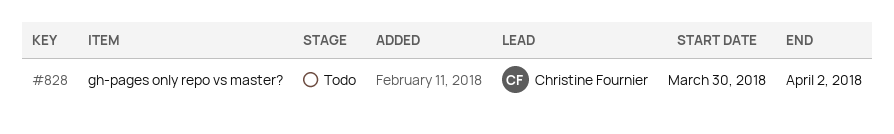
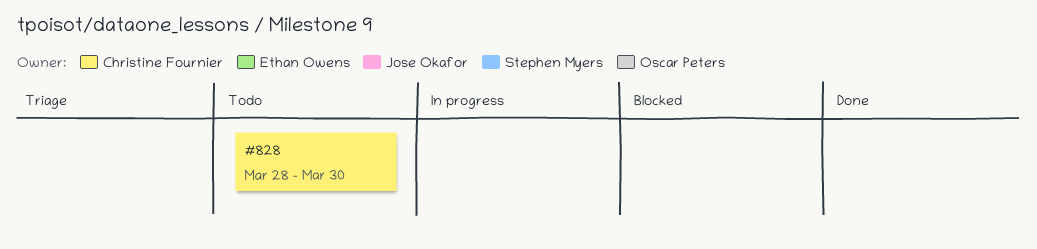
#828, start: Mar 30 -> Mar 28
#828, due: Apr 2 -> Mar 30

